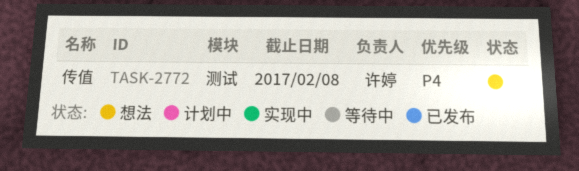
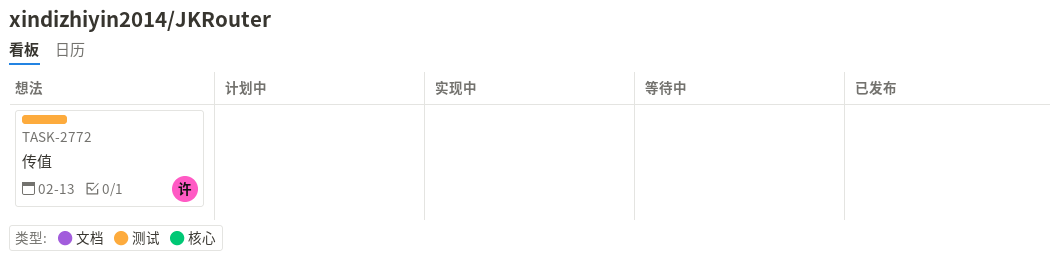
TASK-2772, due: Feb 8 -> Feb 13

